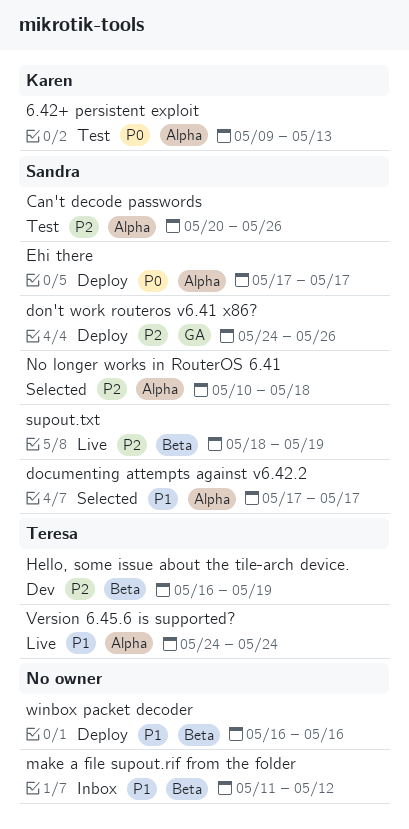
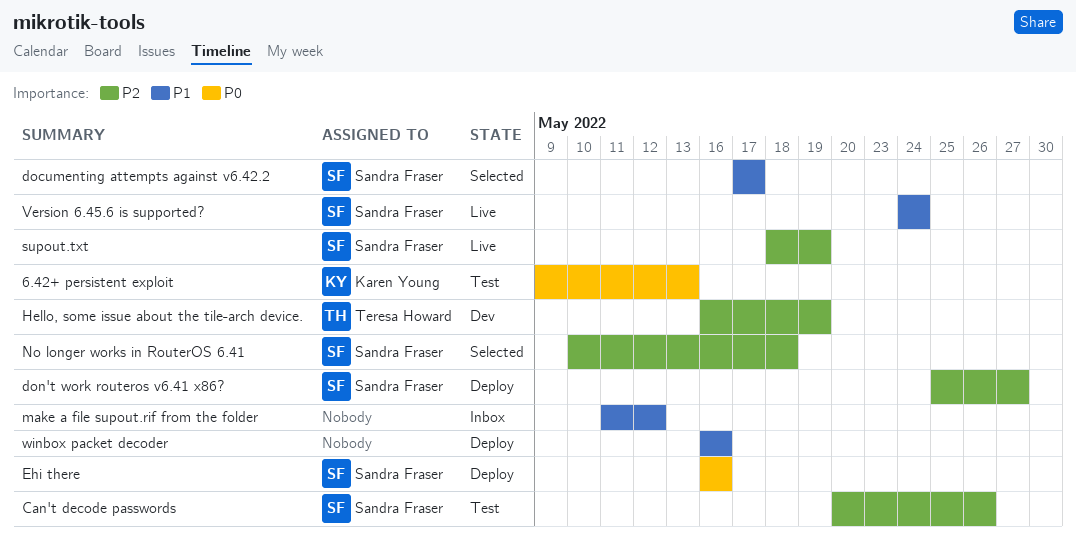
don't work routeros v6.41 x86?, start: May 24 -> May 25
don't work routeros v6.41 x86?, due: May 26 -> May 27
Ehi there, start: May 17 -> May 16
Ehi there, due: May 17 -> May 16
Version 6.45.6 is supported?, owner: Teresa Howard -> Sandra Fraser

